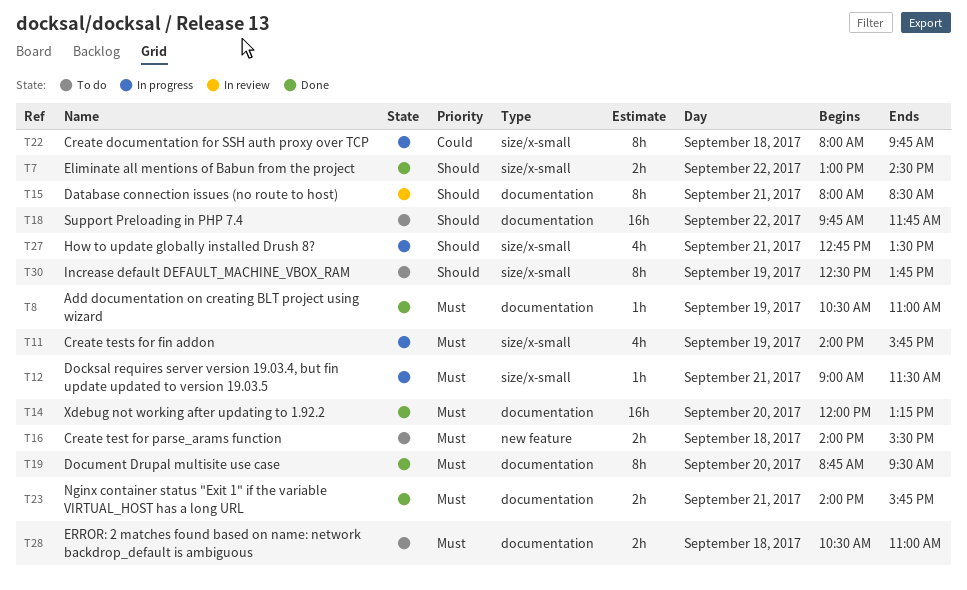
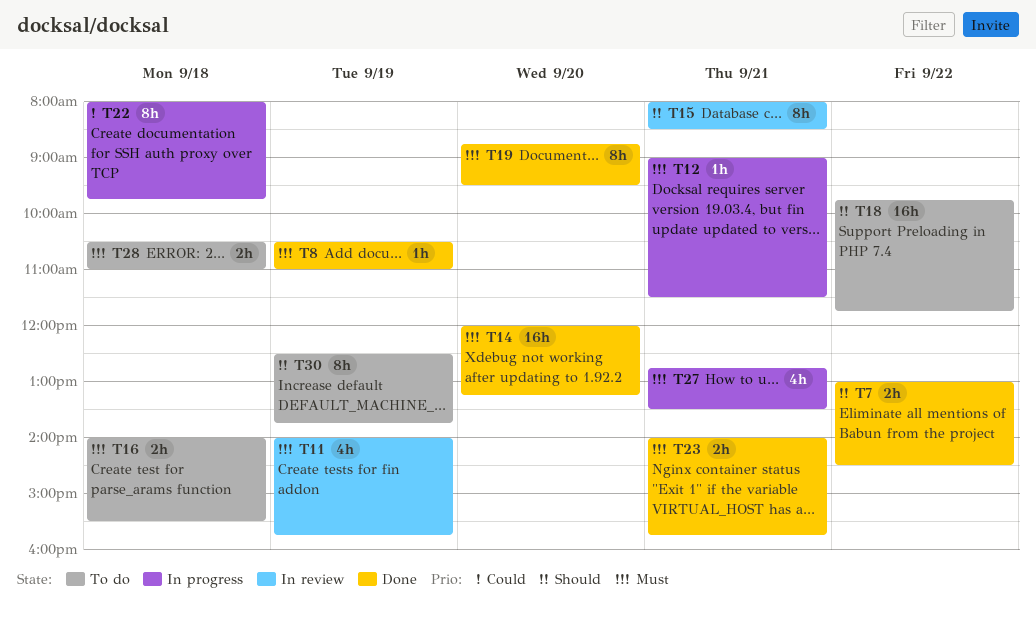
T11, status: In progress -> In review
T27, priority: Should -> Must

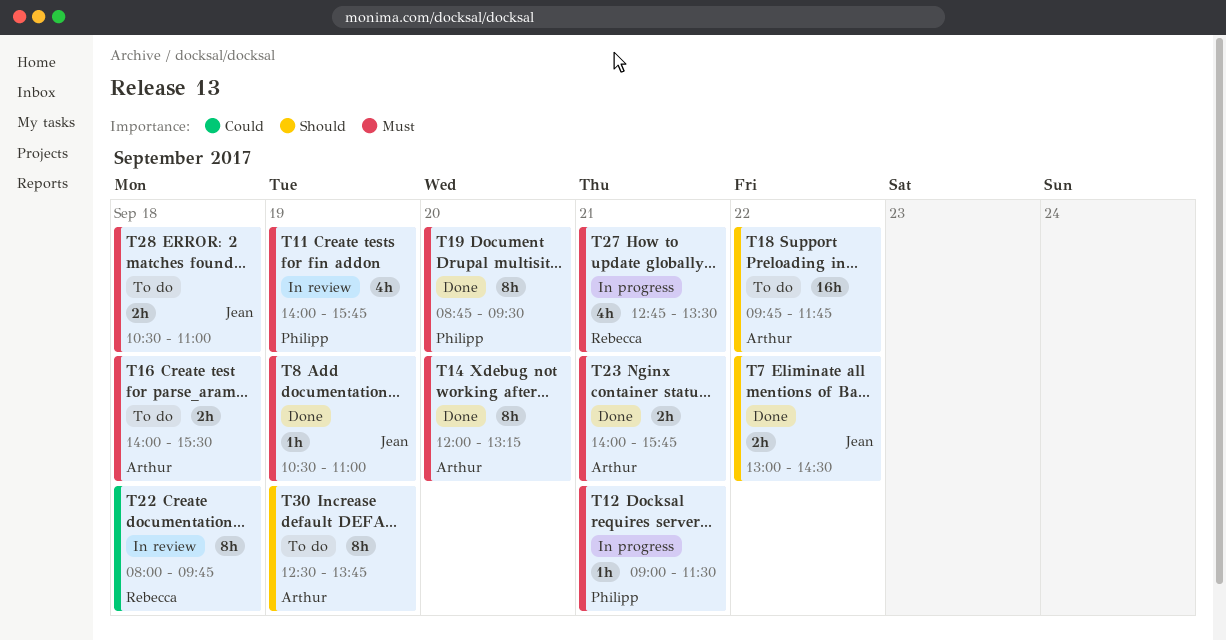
T14, estimate: 16h -> 8h
T15: present -> none
T22, status: In progress -> In review

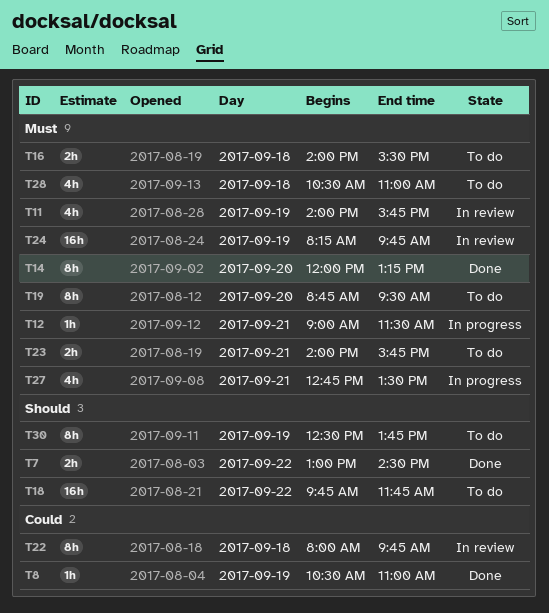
T8, priority: Must -> Could
T19, status: Done -> To do
T23, status: Done -> To do
T24: none -> present
T28, estimate: 2h -> 4h

